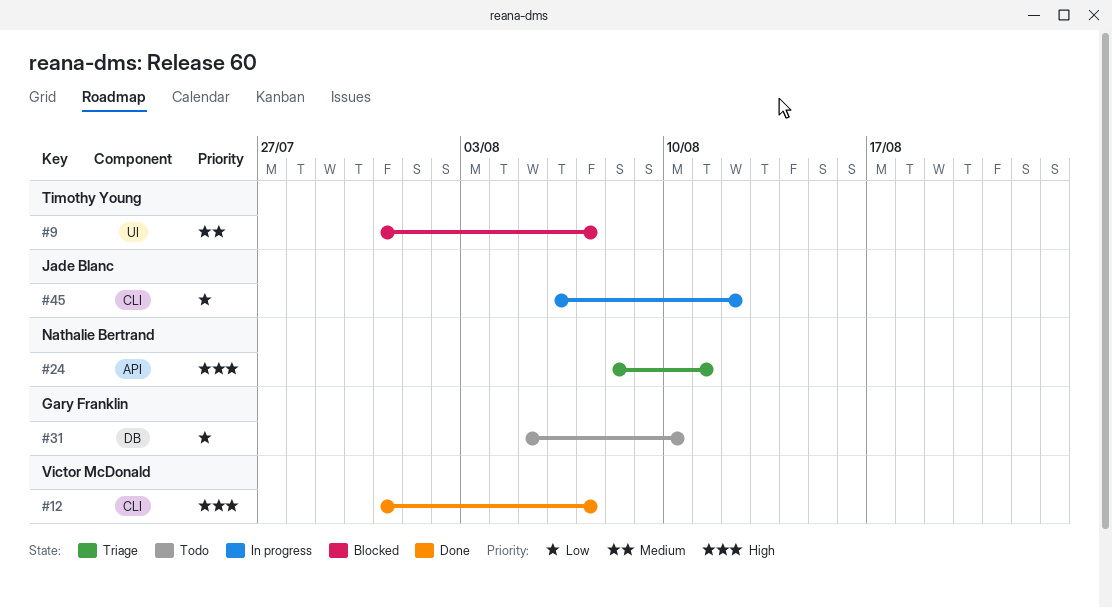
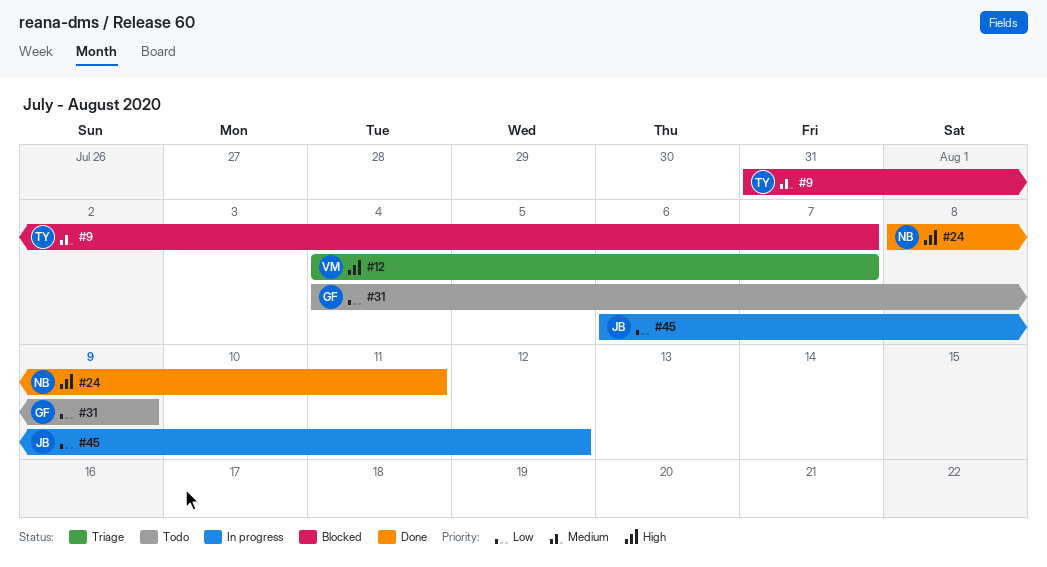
#12, status: Done -> Triage
#12, start: Jul 31 -> Aug 4
#24, status: Triage -> Done
#31, start: Aug 5 -> Aug 4
#31, due: Aug 10 -> Aug 9

